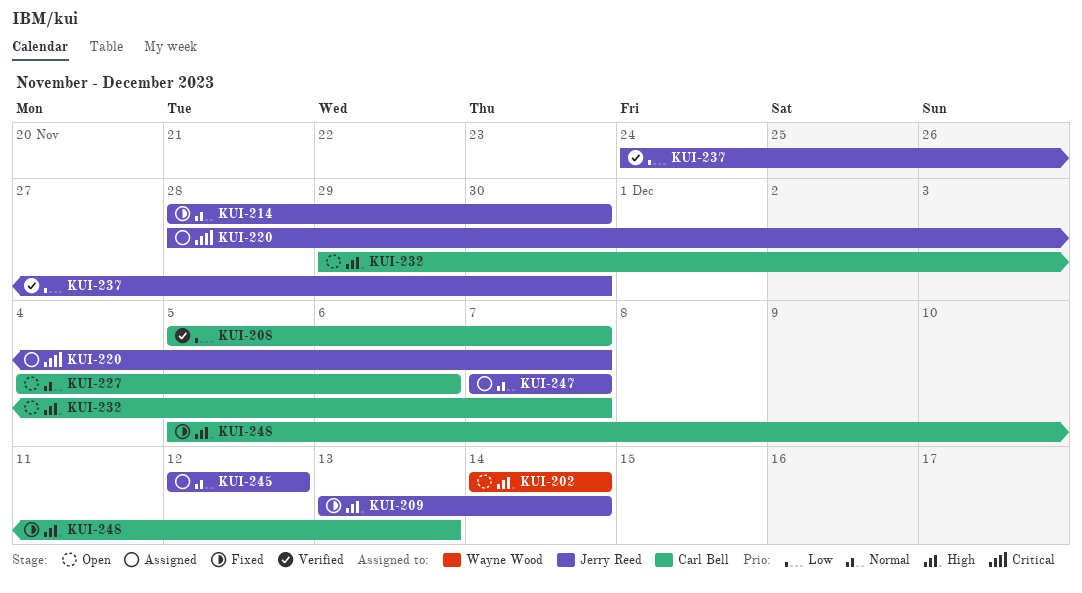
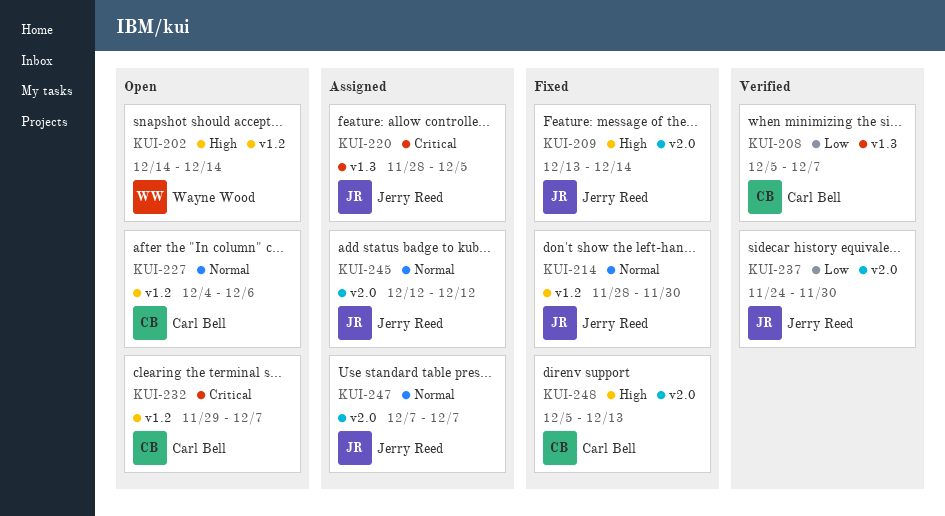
KUI-220, due: Dec 7 -> Dec 5
KUI-232, priority: High -> Critical

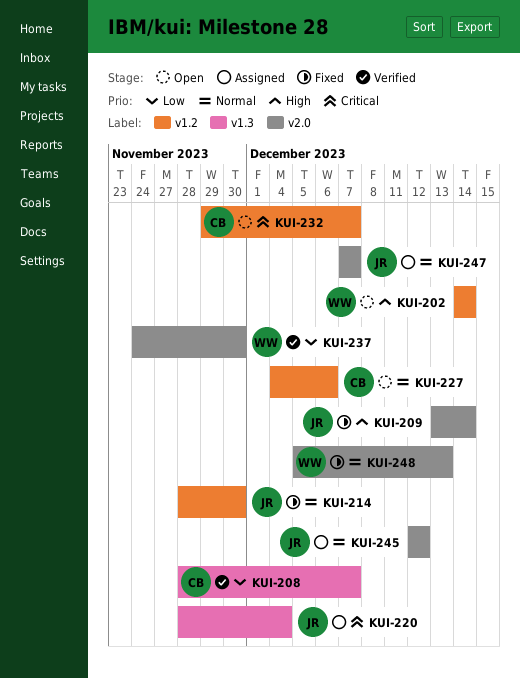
KUI-208, start: Dec 5 -> Nov 28
KUI-220, due: Dec 5 -> Dec 4
KUI-237, owner: Jerry Reed -> Wayne Wood
KUI-248, owner: Carl Bell -> Wayne Wood
KUI-248, priority: High -> Normal

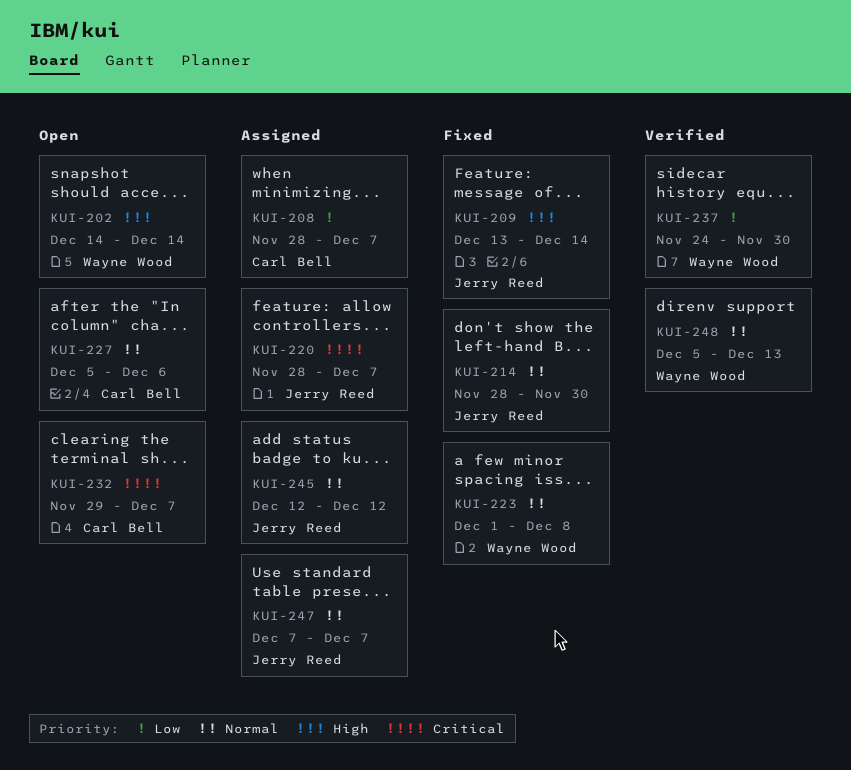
KUI-208, status: Verified -> Assigned
KUI-220, due: Dec 4 -> Dec 7
KUI-223: none -> present
KUI-227, start: Dec 4 -> Dec 5
KUI-248, status: Fixed -> Verified

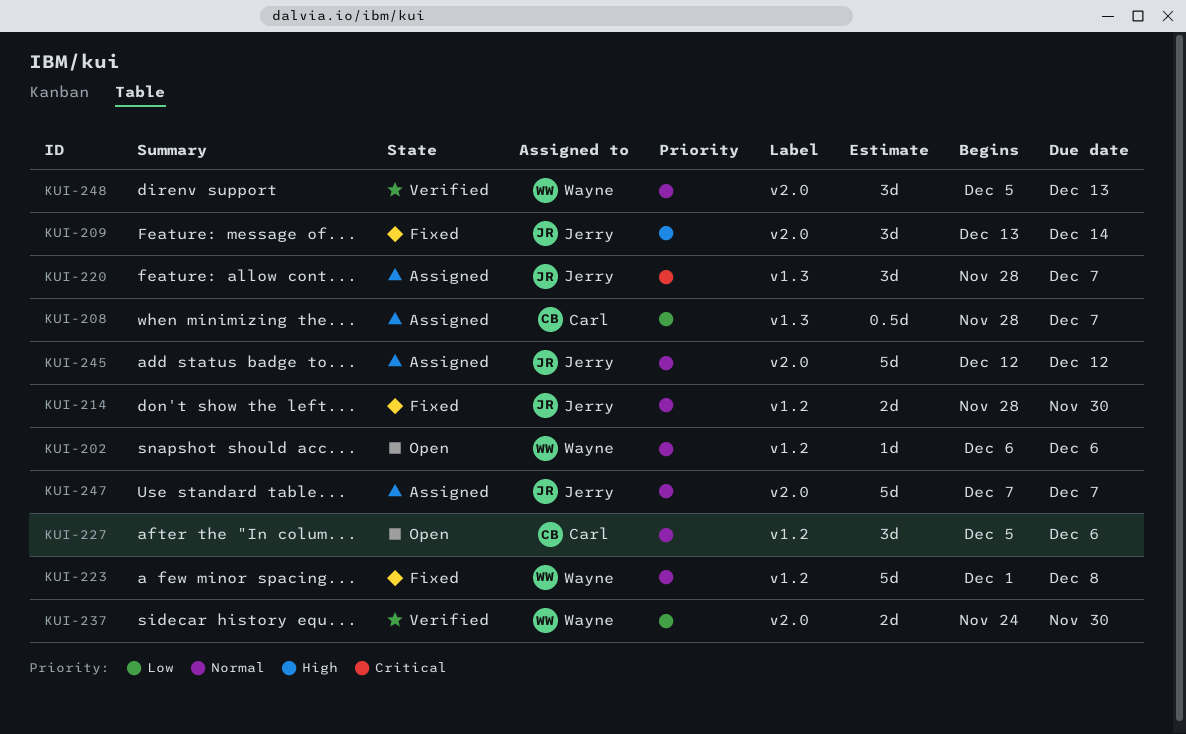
KUI-202, priority: High -> Normal
KUI-202, start: Dec 14 -> Dec 6
KUI-202, due: Dec 14 -> Dec 6
KUI-232: present -> none

